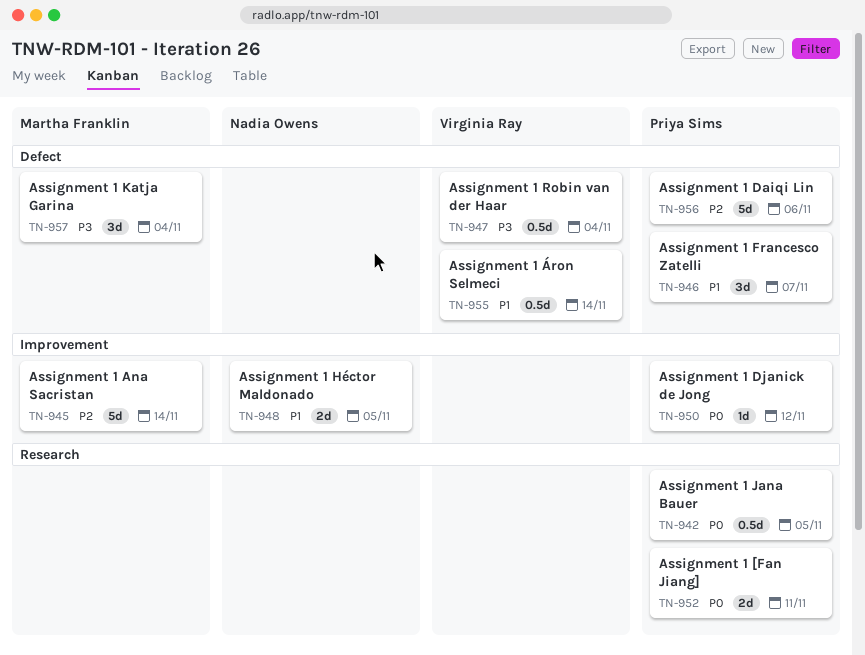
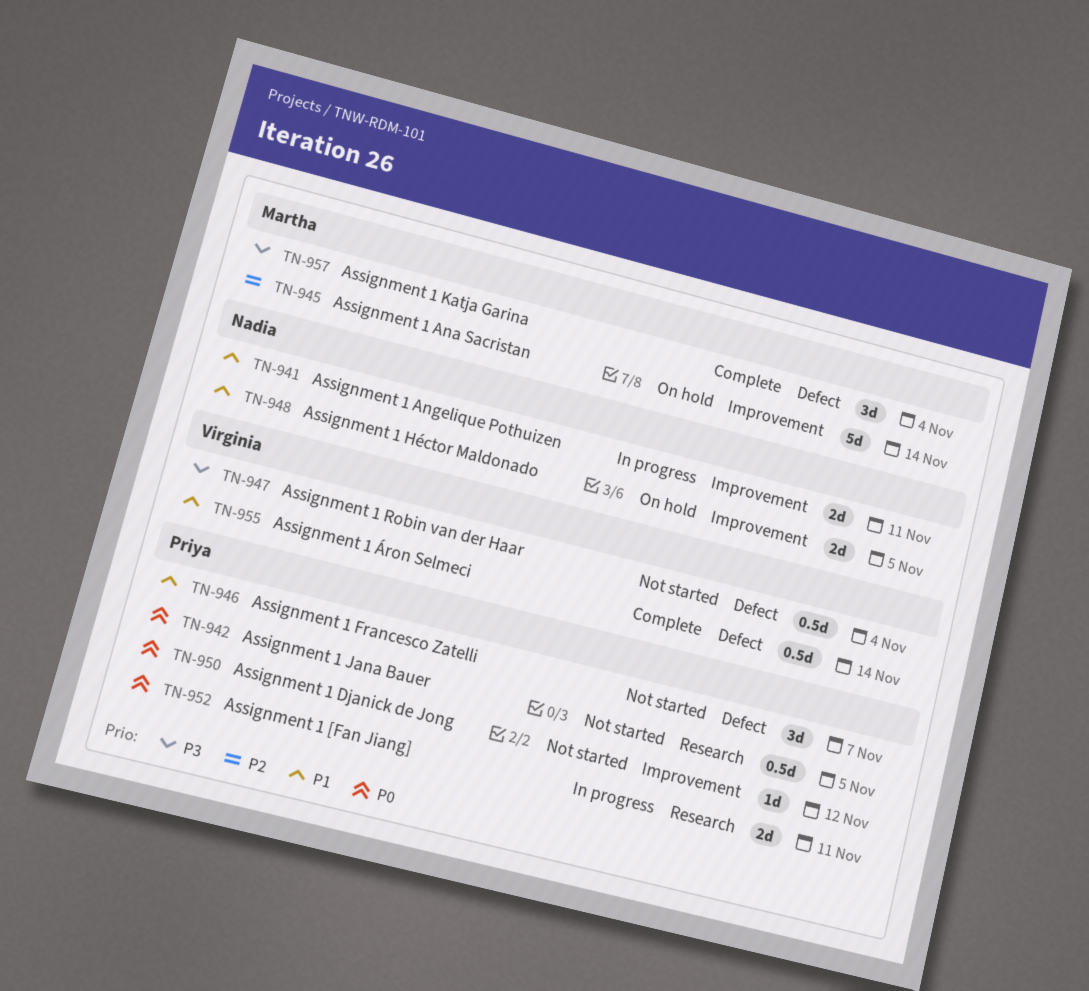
TN-941: none -> present
TN-956: present -> none

